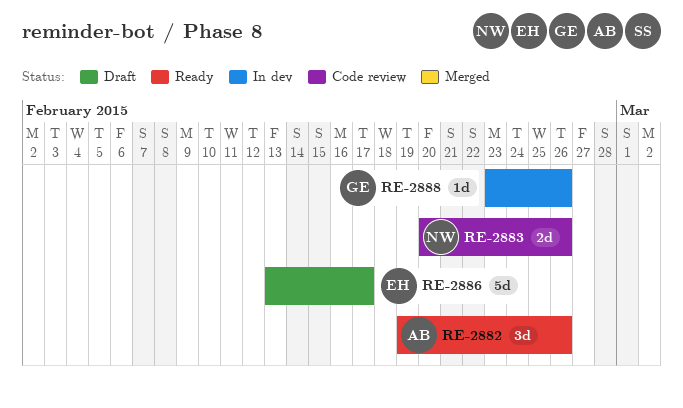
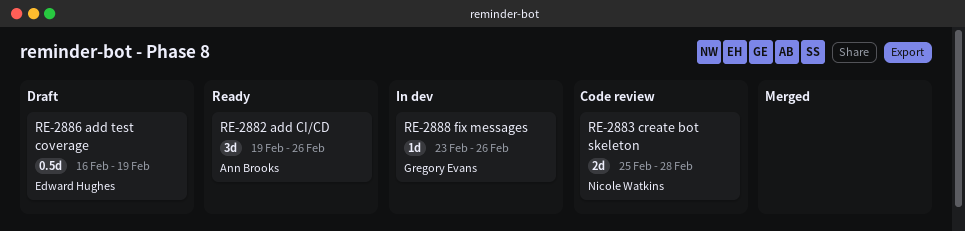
RE-2883, start: Feb 20 -> Feb 25
RE-2883, due: Feb 26 -> Feb 28
RE-2886, estimate: 5d -> 0.5d
RE-2886, start: Feb 13 -> Feb 16
RE-2886, due: Feb 17 -> Feb 19

